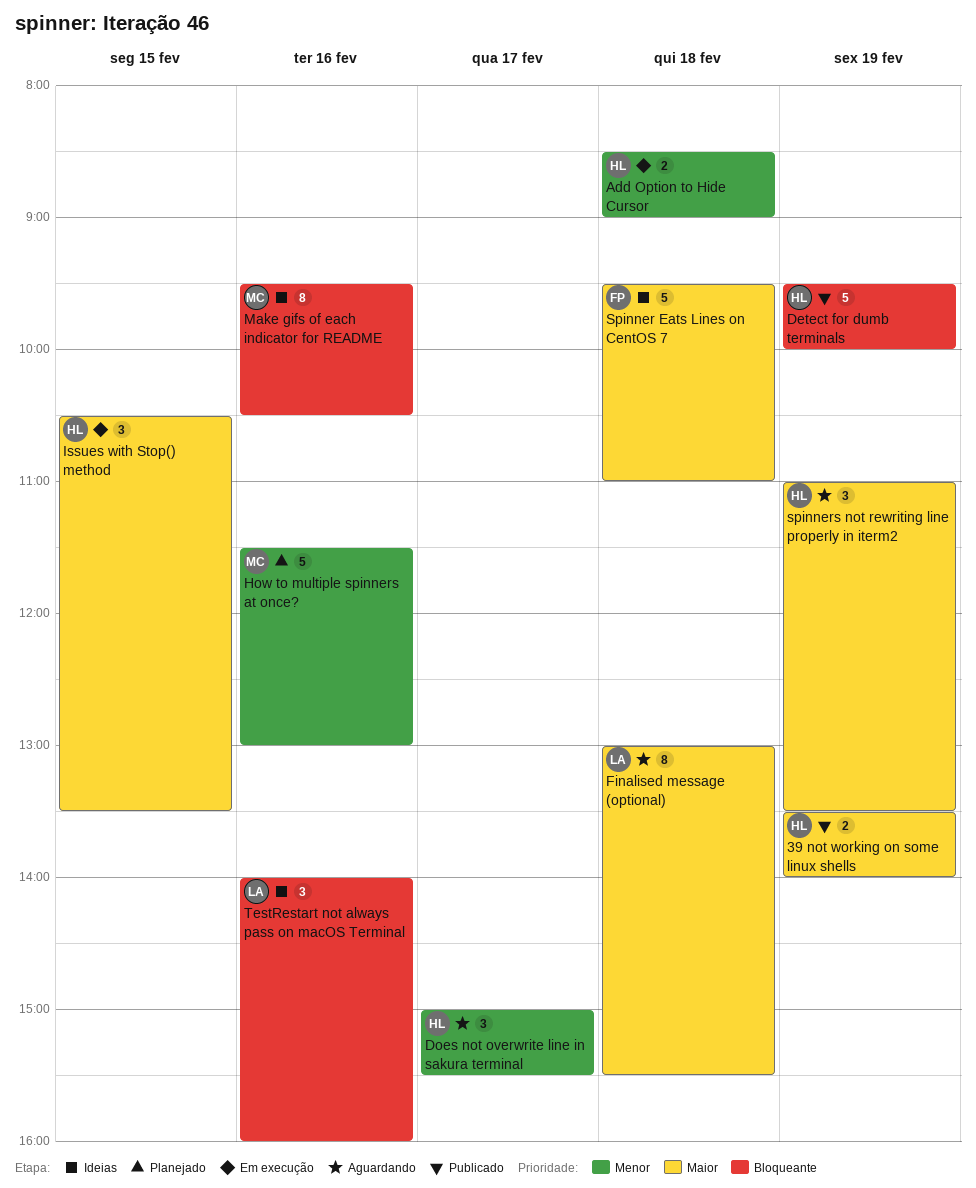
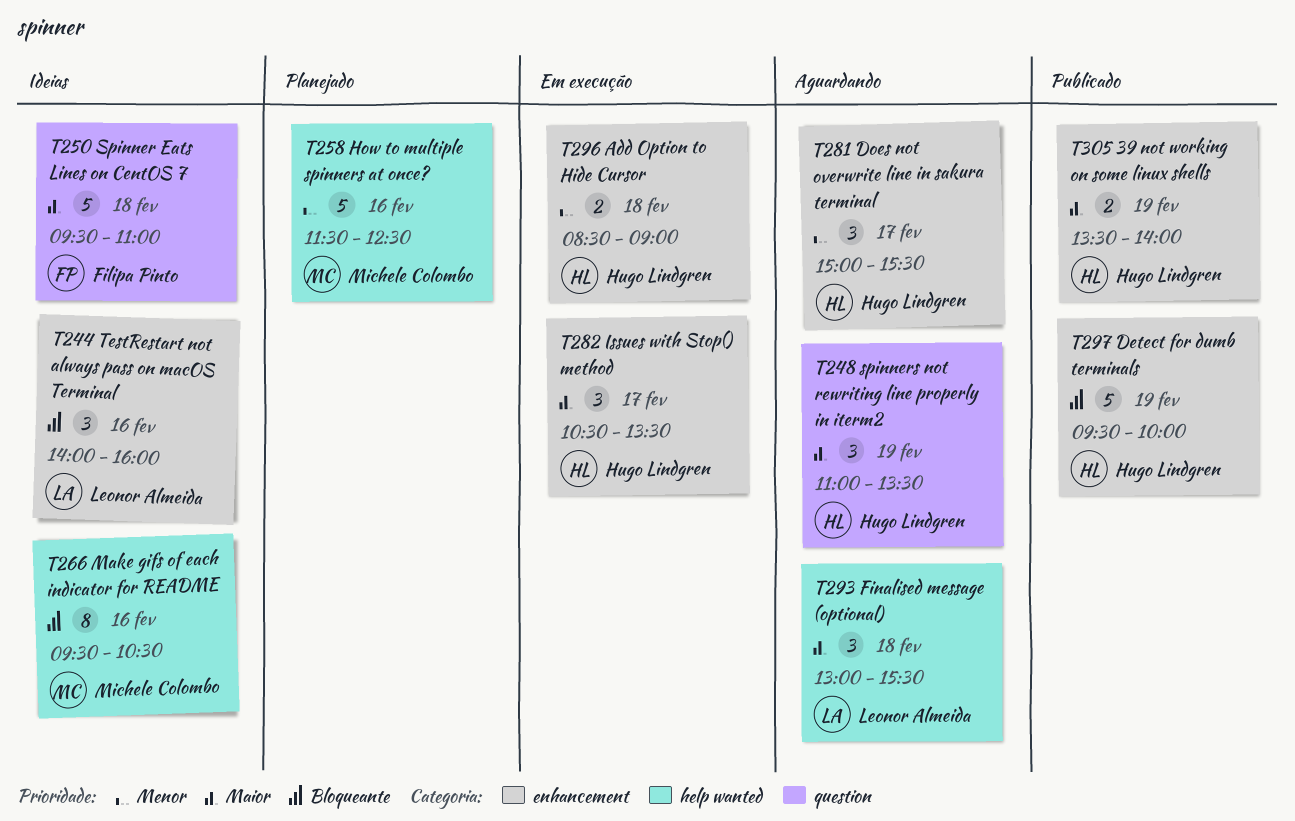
Finalised message (optional), estimate: 8 -> 3
How to multiple spinners at once?, ends: 13:00 -> 12:30
Issues with Stop() method, day: Feb 15 -> Feb 17

